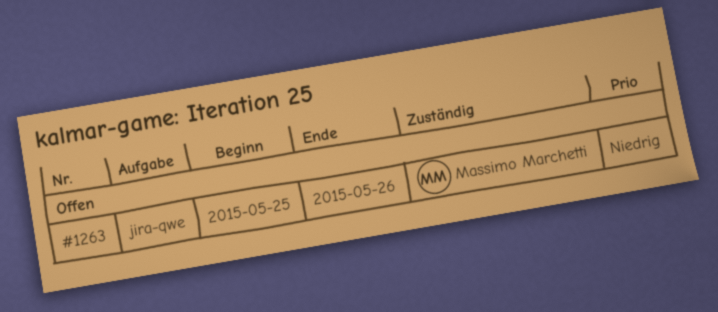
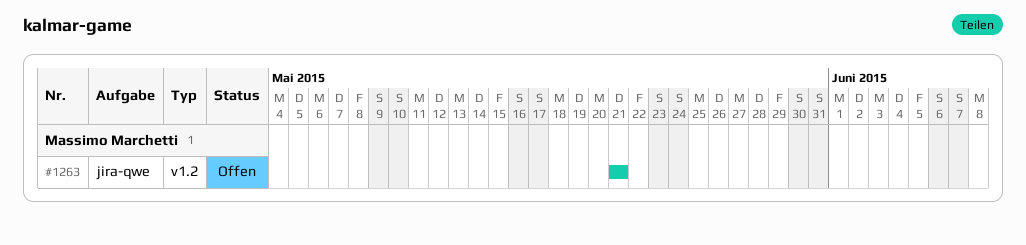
#1263, start: May 25 -> May 21
#1263, due: May 26 -> May 21

